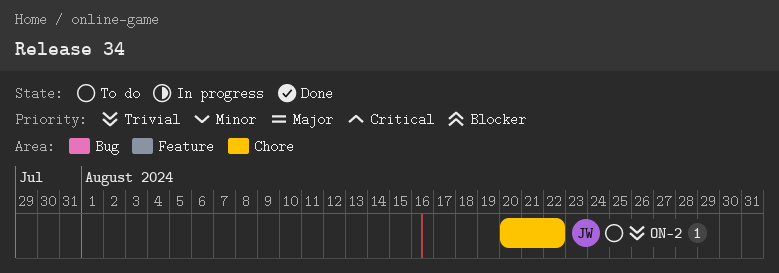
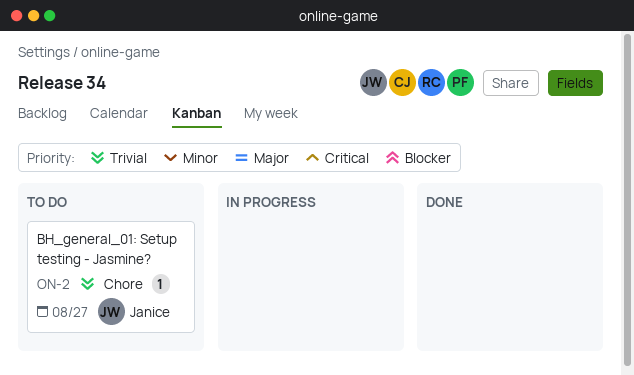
ON-2, due: Aug 22 -> Aug 27

